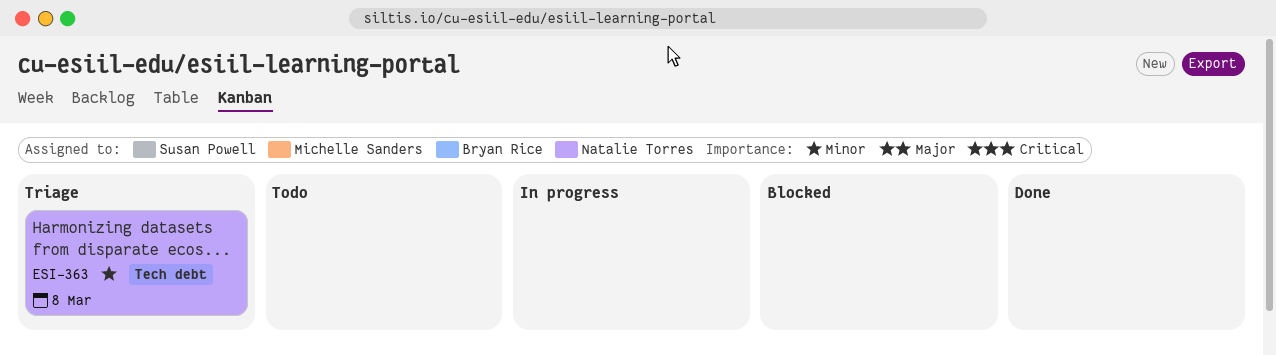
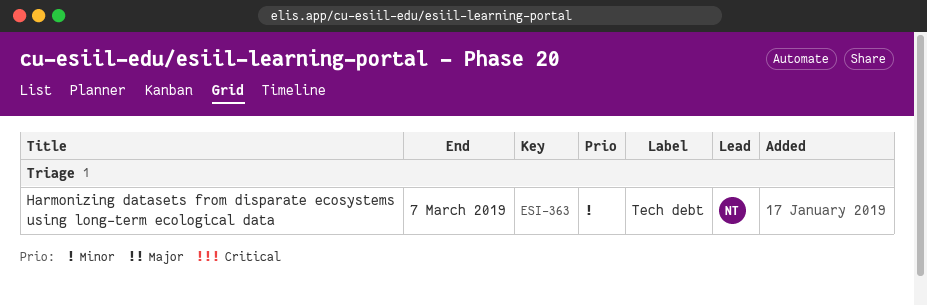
ESI-363, due: Mar 8 -> Mar 7

